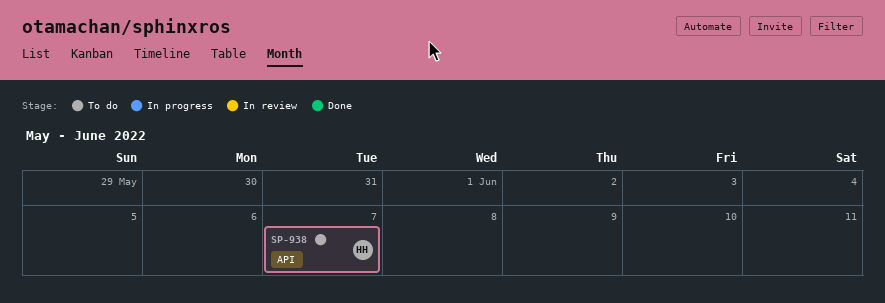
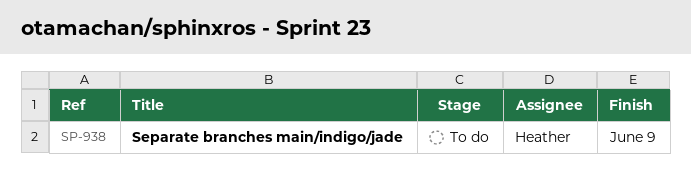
SP-938, due: Jun 7 -> Jun 9

